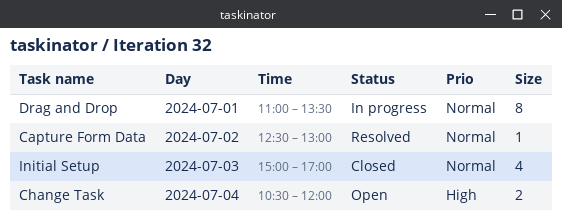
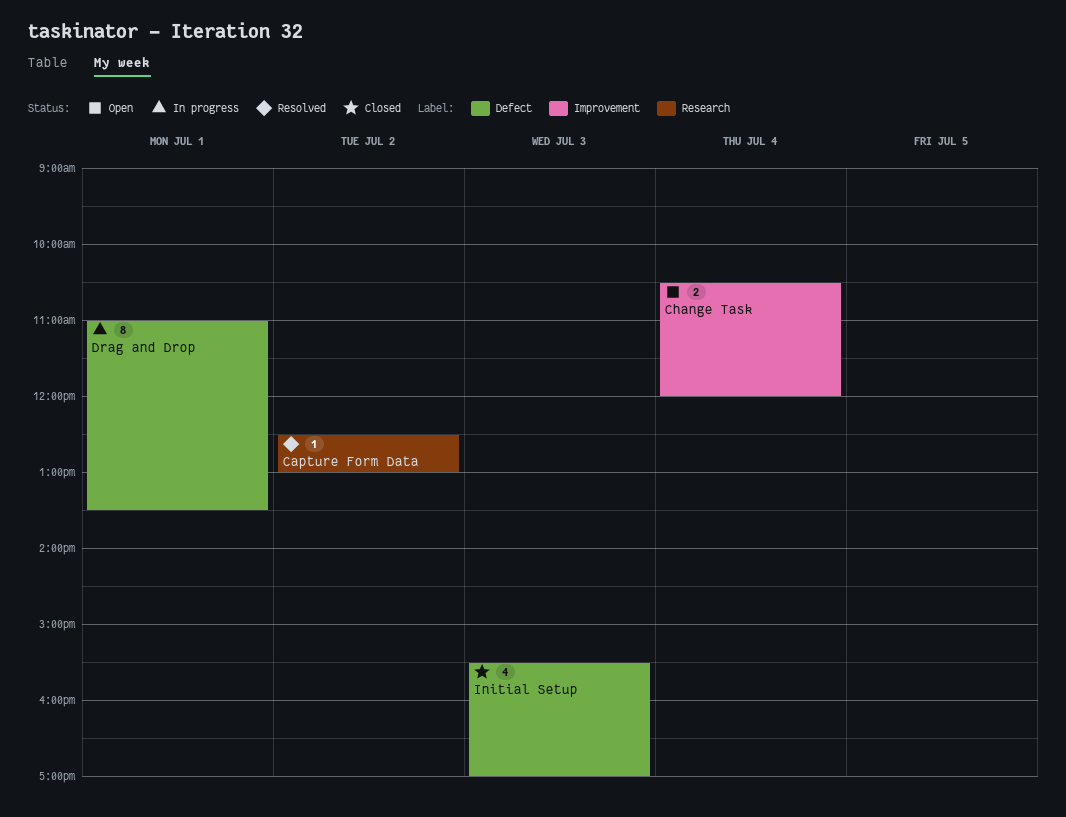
Initial Setup, begins: 15:00 -> 15:30

